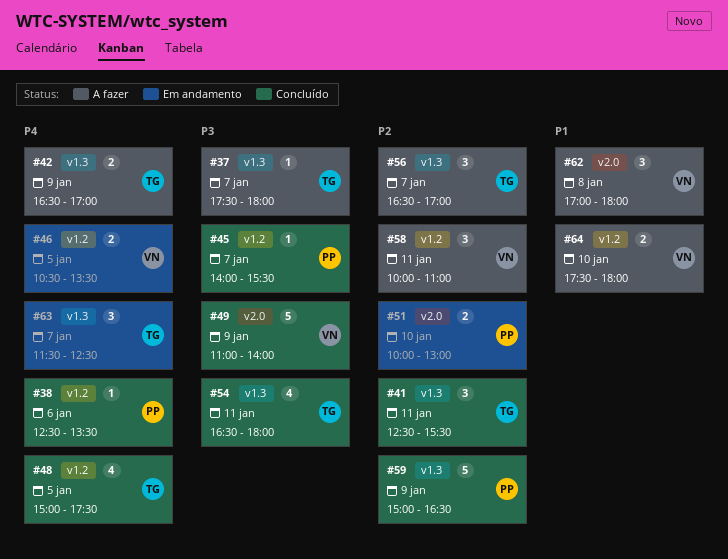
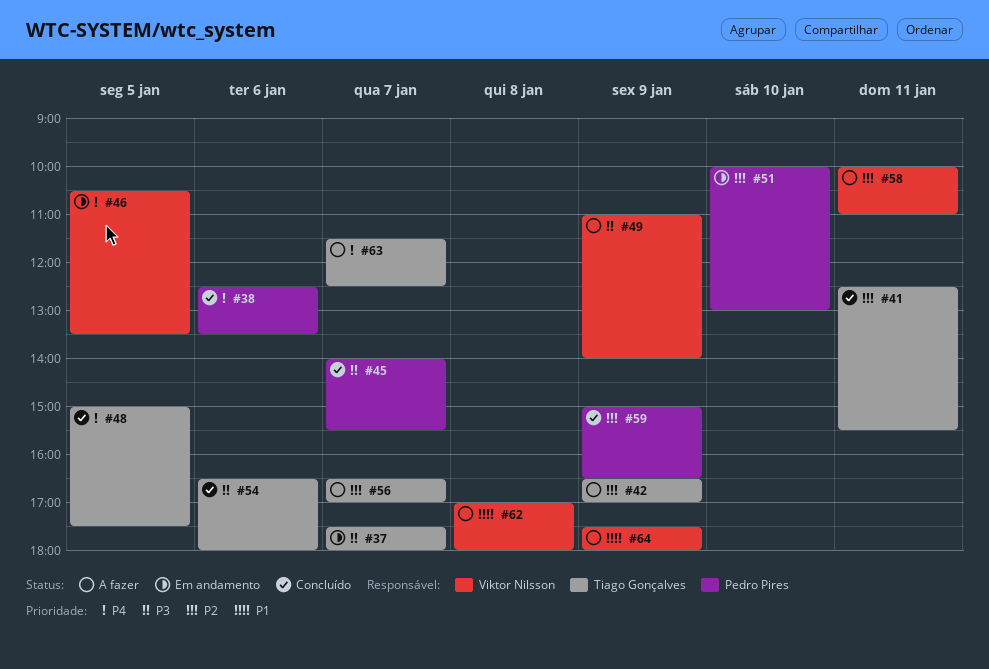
#37, status: A fazer -> Em andamento
#42, priority: P4 -> P2
#49, status: Concluído -> A fazer
#54, day: Jan 11 -> Jan 6
#63, status: Em andamento -> A fazer
#64, day: Jan 10 -> Jan 9

